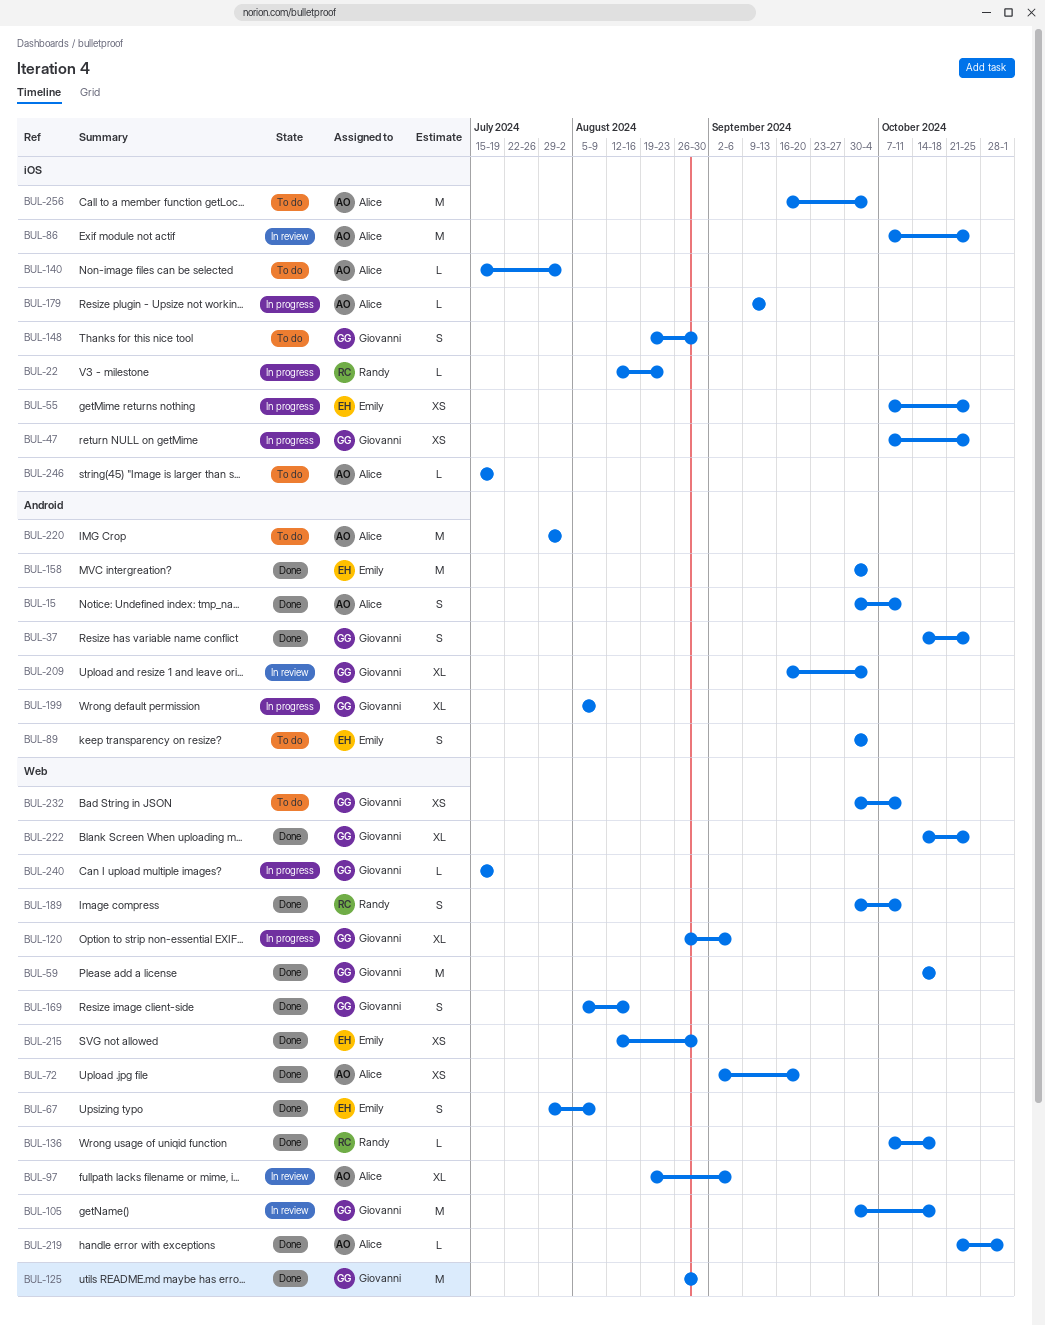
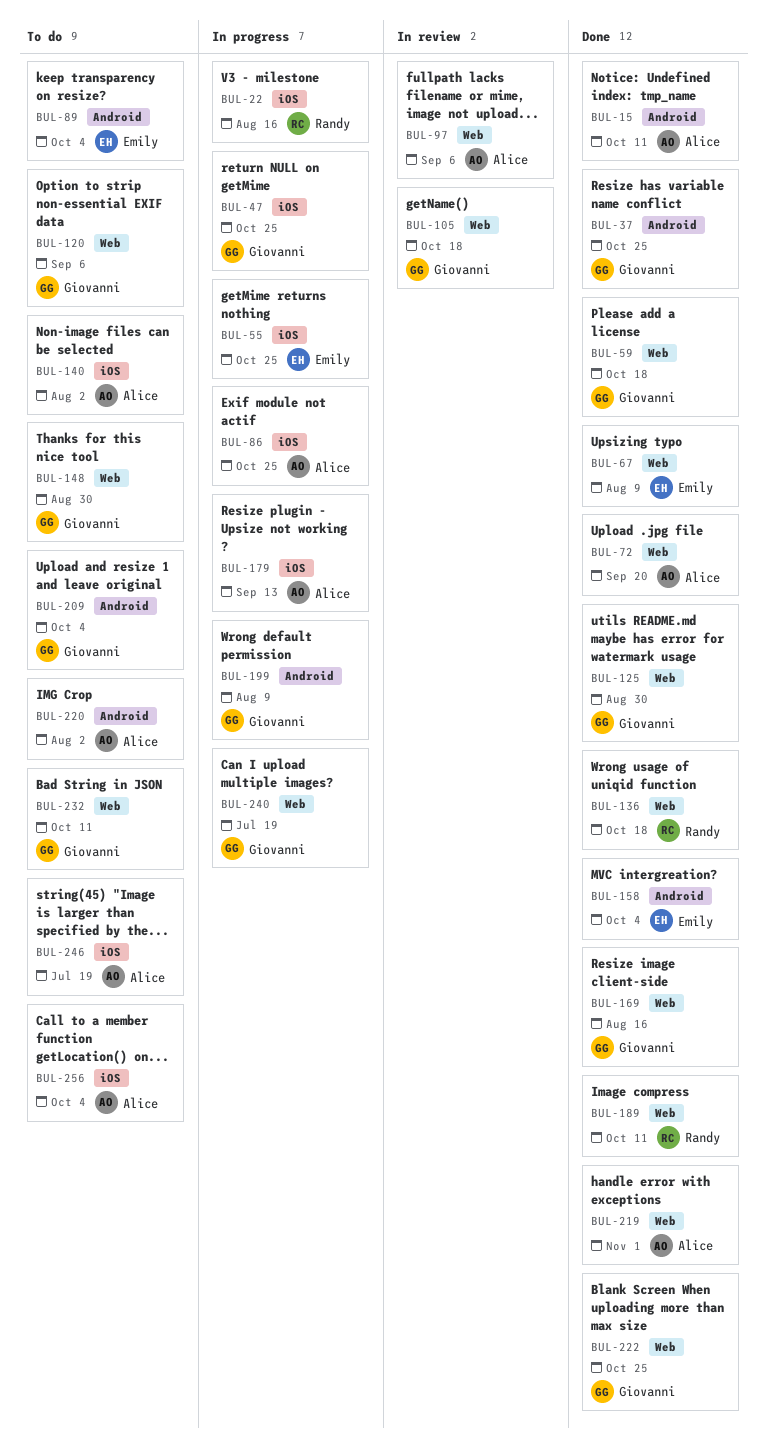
BUL-22, due: Aug 23 -> Aug 16
BUL-86, status: In review -> In progress
BUL-120, status: In progress -> To do
BUL-148, label: iOS -> Web
BUL-209, status: In review -> To do
BUL-215: present -> none

